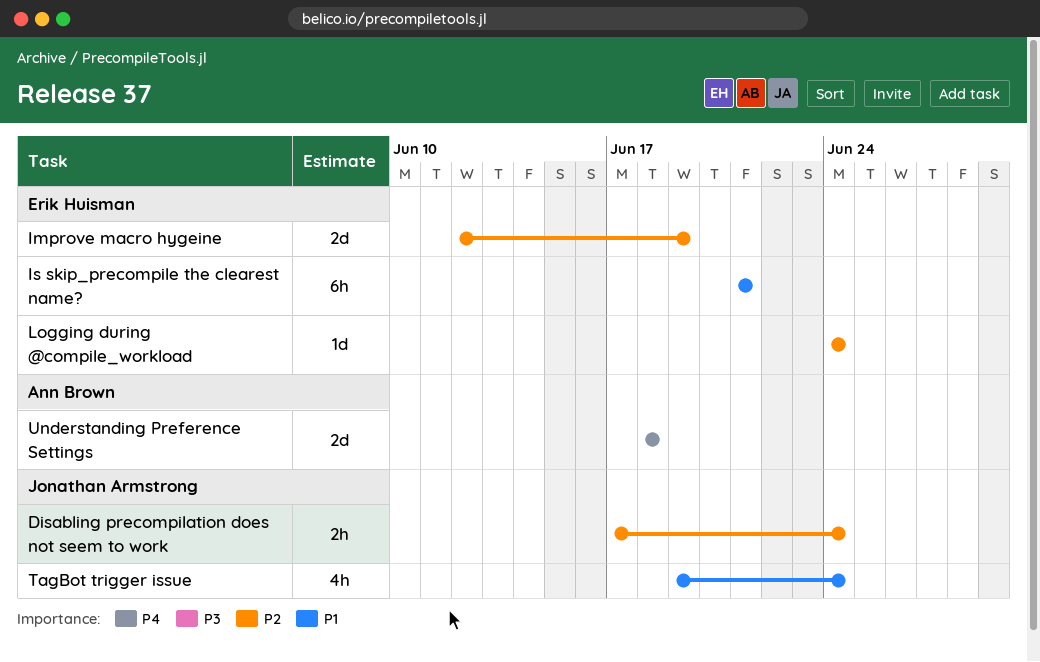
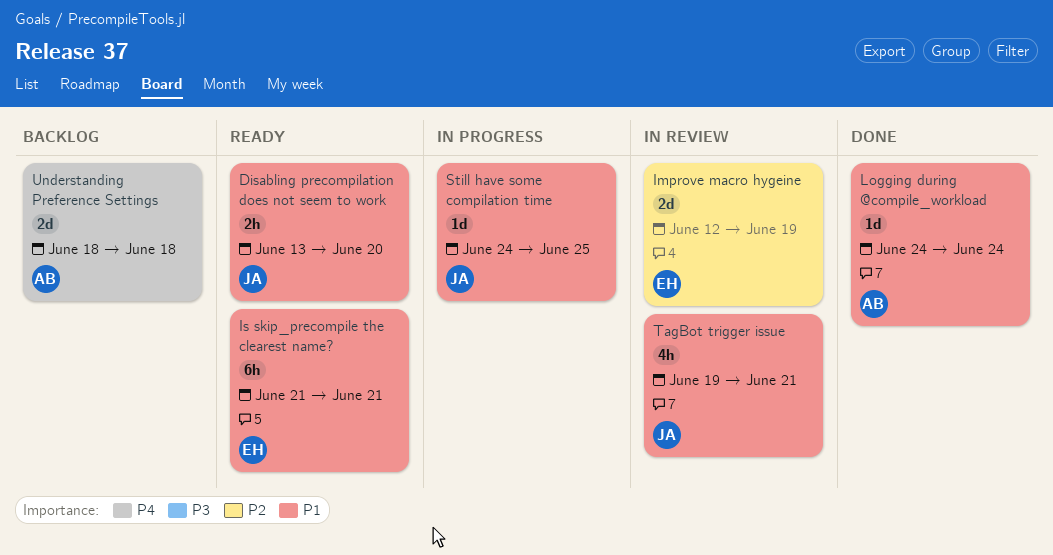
Disabling precompilation does not seem to work, priority: P2 -> P1
Disabling precompilation does not seem to work, start: Jun 17 -> Jun 13
Disabling precompilation does not seem to work, due: Jun 24 -> Jun 20
Logging during @compile_workload, owner: Erik Huisman -> Ann Brown
Logging during @compile_workload, priority: P2 -> P1
Still have some compilation time: none -> present
TagBot trigger issue, due: Jun 24 -> Jun 21

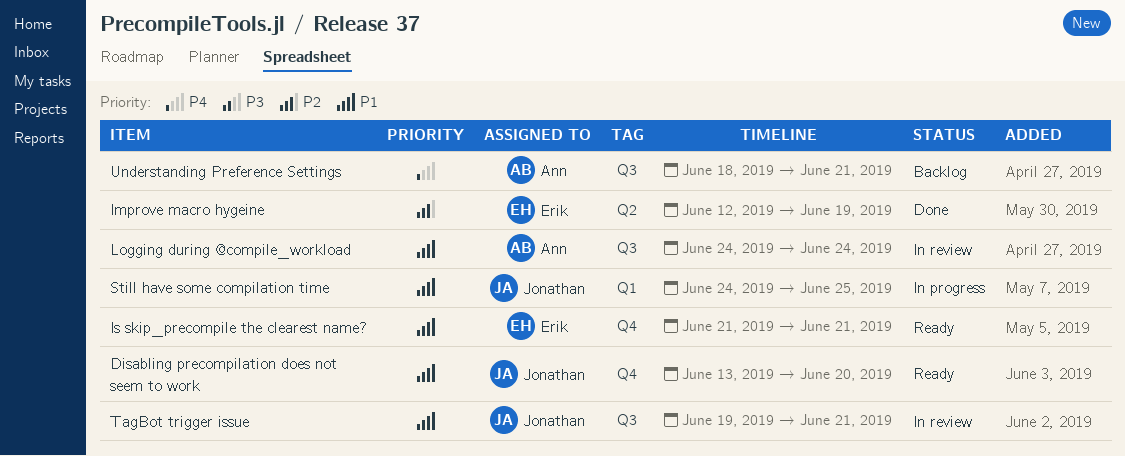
Improve macro hygeine, status: In review -> Done
Logging during @compile_workload, status: Done -> In review
Understanding Preference Settings, due: Jun 18 -> Jun 21

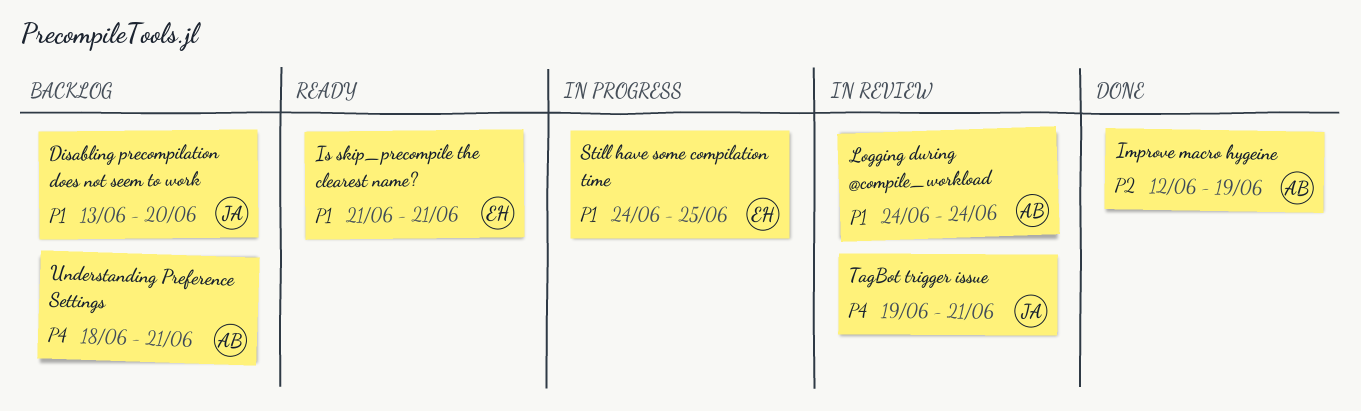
Disabling precompilation does not seem to work, status: Ready -> Backlog
Improve macro hygeine, owner: Erik -> Ann
Still have some compilation time, owner: Jonathan -> Erik
TagBot trigger issue, priority: P1 -> P4

